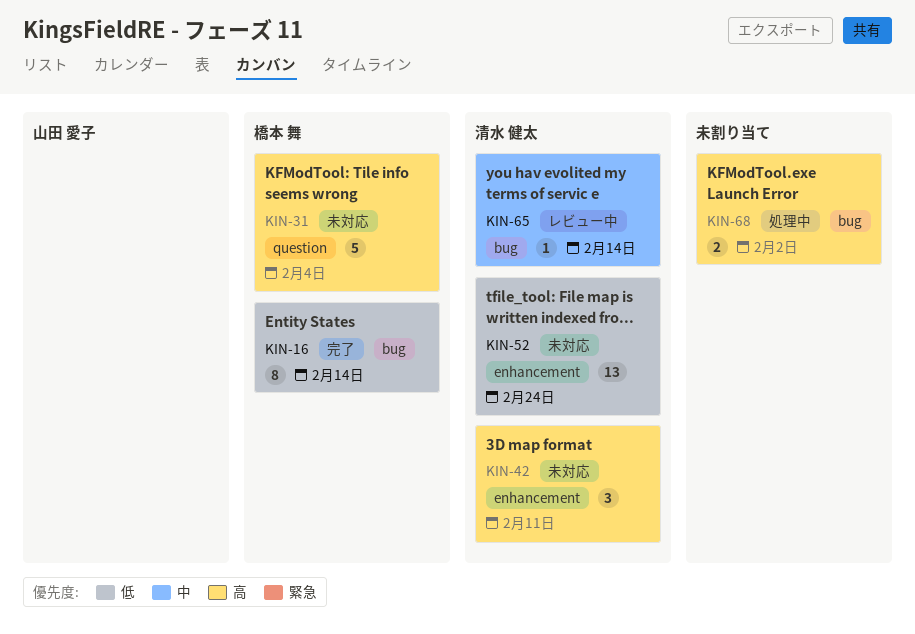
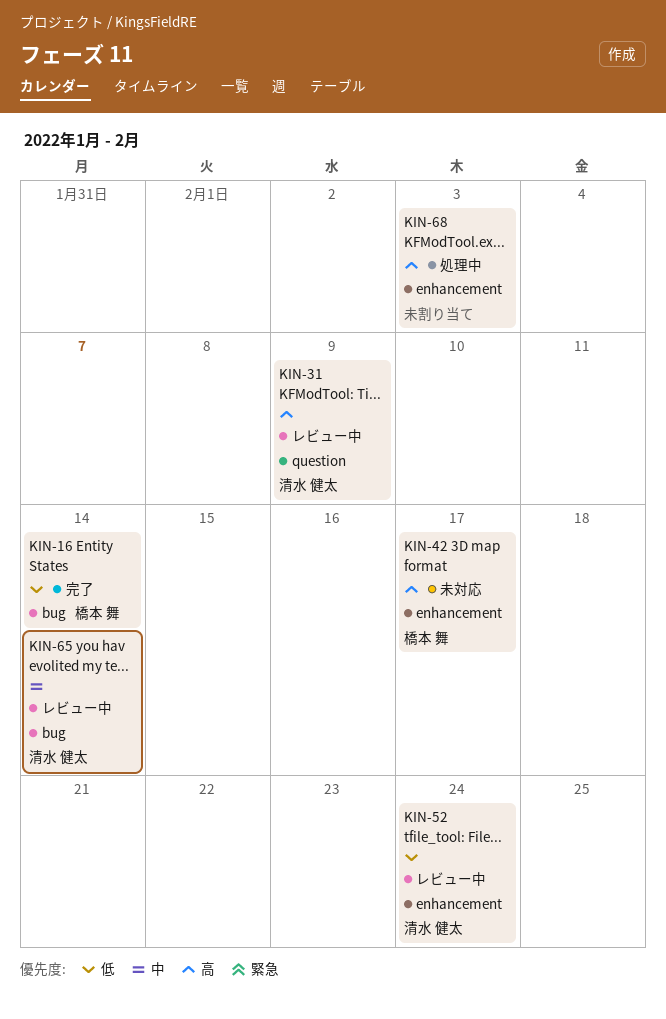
KIN-31, status: 未対応 -> レビュー中
KIN-31, owner: 橋本 舞 -> 清水 健太
KIN-31, due: Feb 4 -> Feb 9
KIN-42, owner: 清水 健太 -> 橋本 舞
KIN-42, due: Feb 11 -> Feb 17
KIN-52, status: 未対応 -> レビュー中
KIN-68, label: bug -> enhancement
KIN-68, due: Feb 2 -> Feb 3

